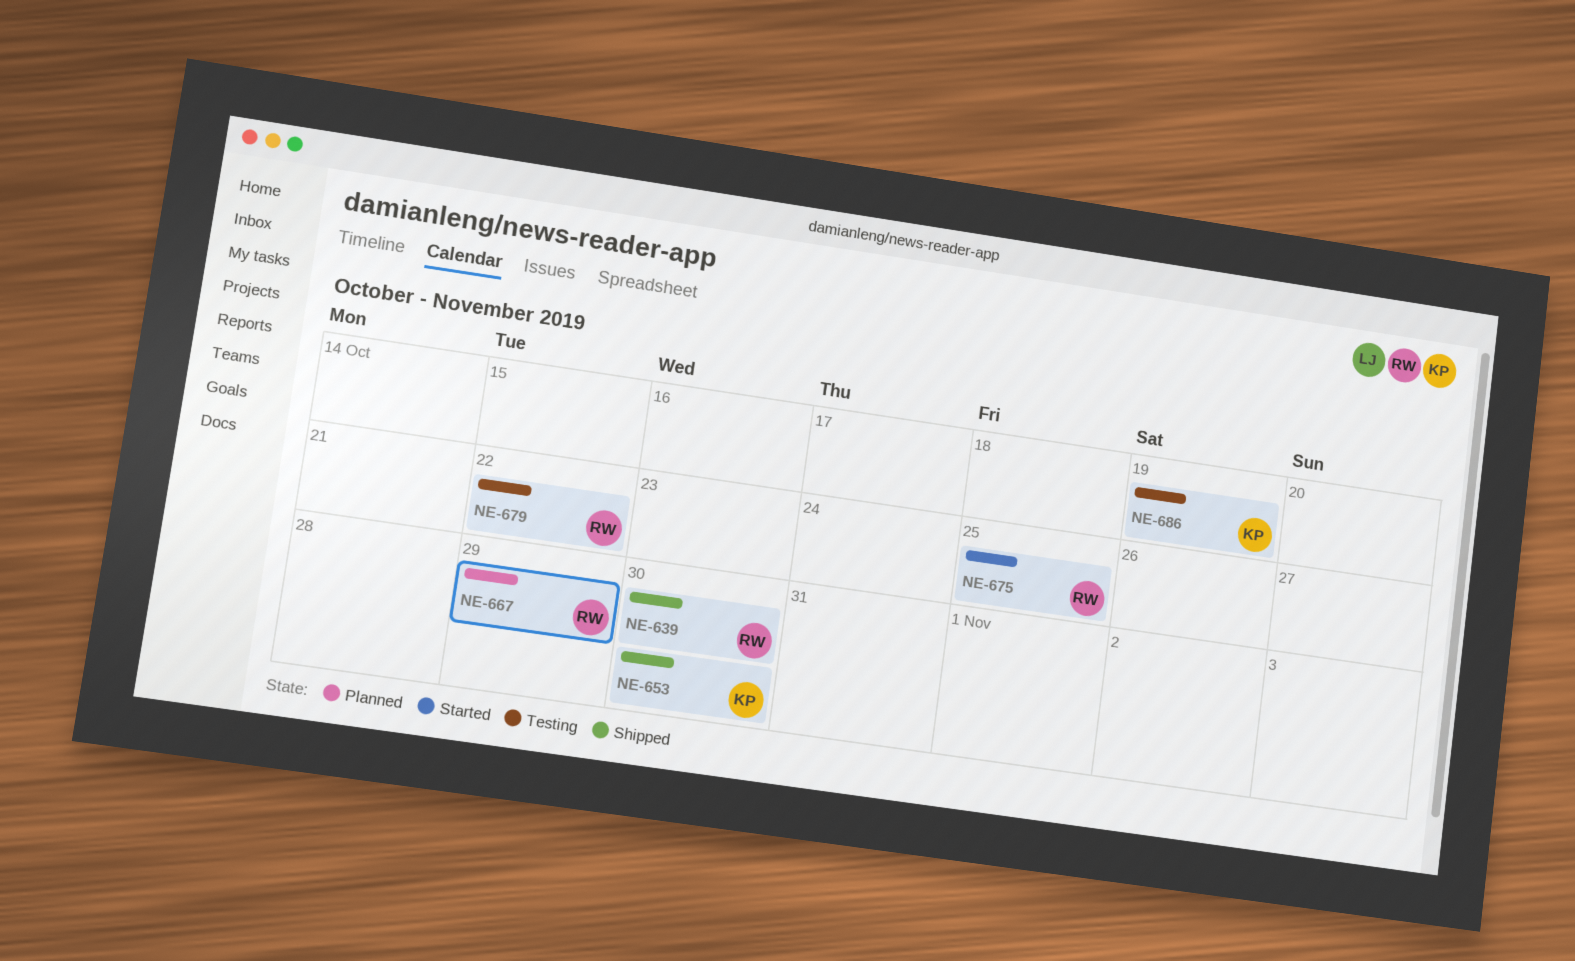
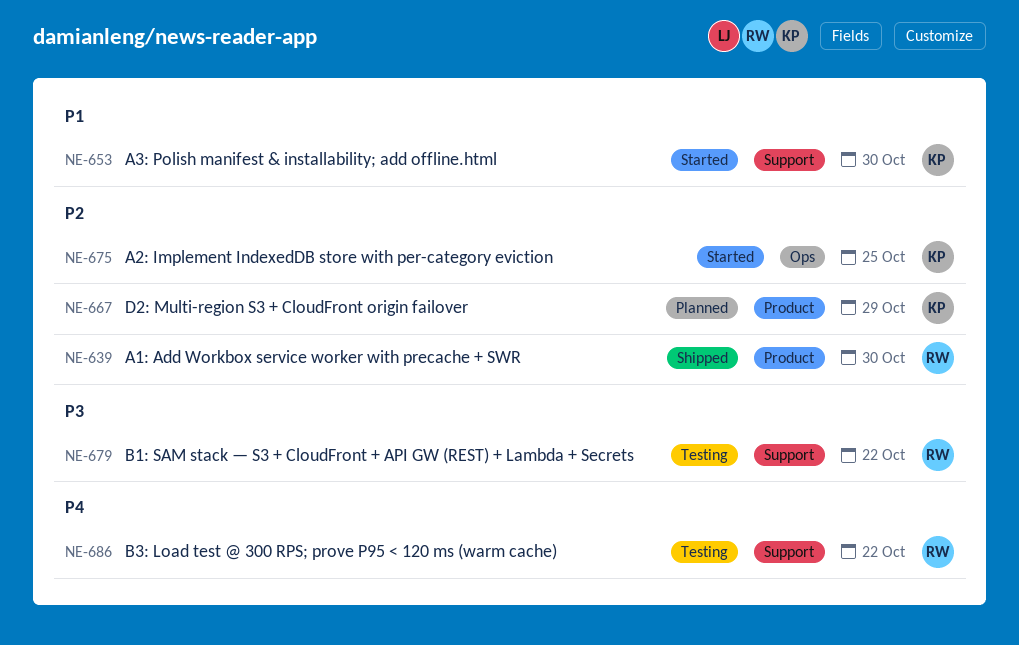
NE-653, status: Shipped -> Started
NE-667, owner: RW -> KP
NE-675, owner: RW -> KP
NE-686, owner: KP -> RW
NE-686, due: Oct 19 -> Oct 22

